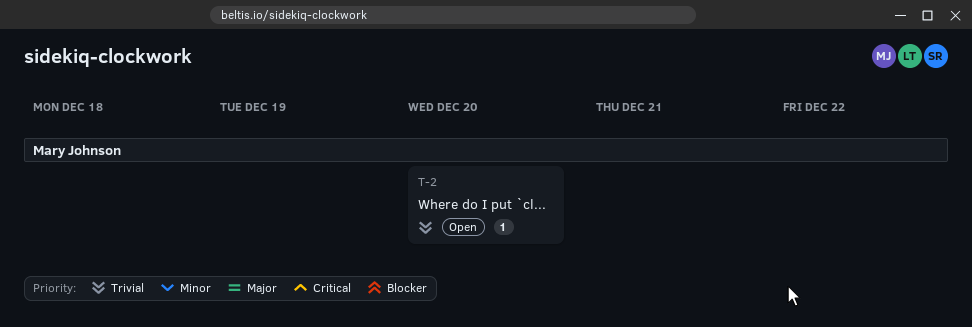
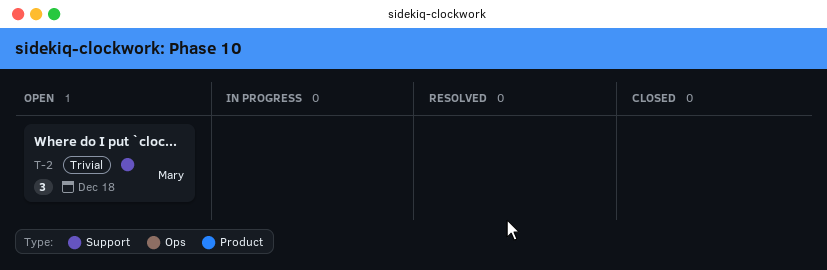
T-2, estimate: 1 -> 3
T-2, due: Dec 20 -> Dec 18

